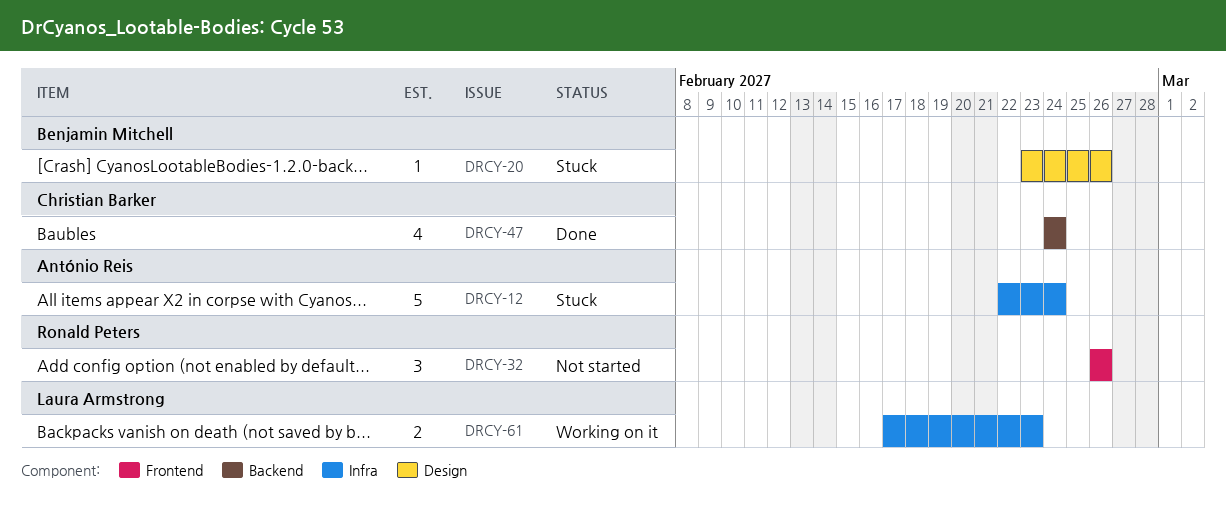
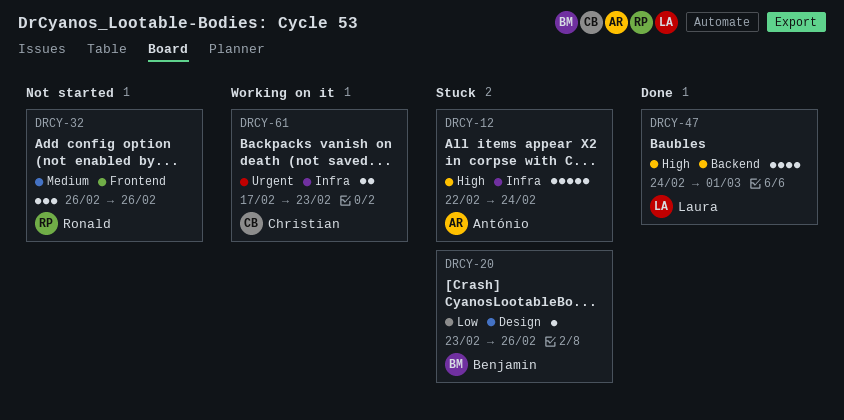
DRCY-47, owner: Christian Barker -> Laura Armstrong
DRCY-47, due: Feb 24 -> Mar 1
DRCY-61, owner: Laura Armstrong -> Christian Barker

